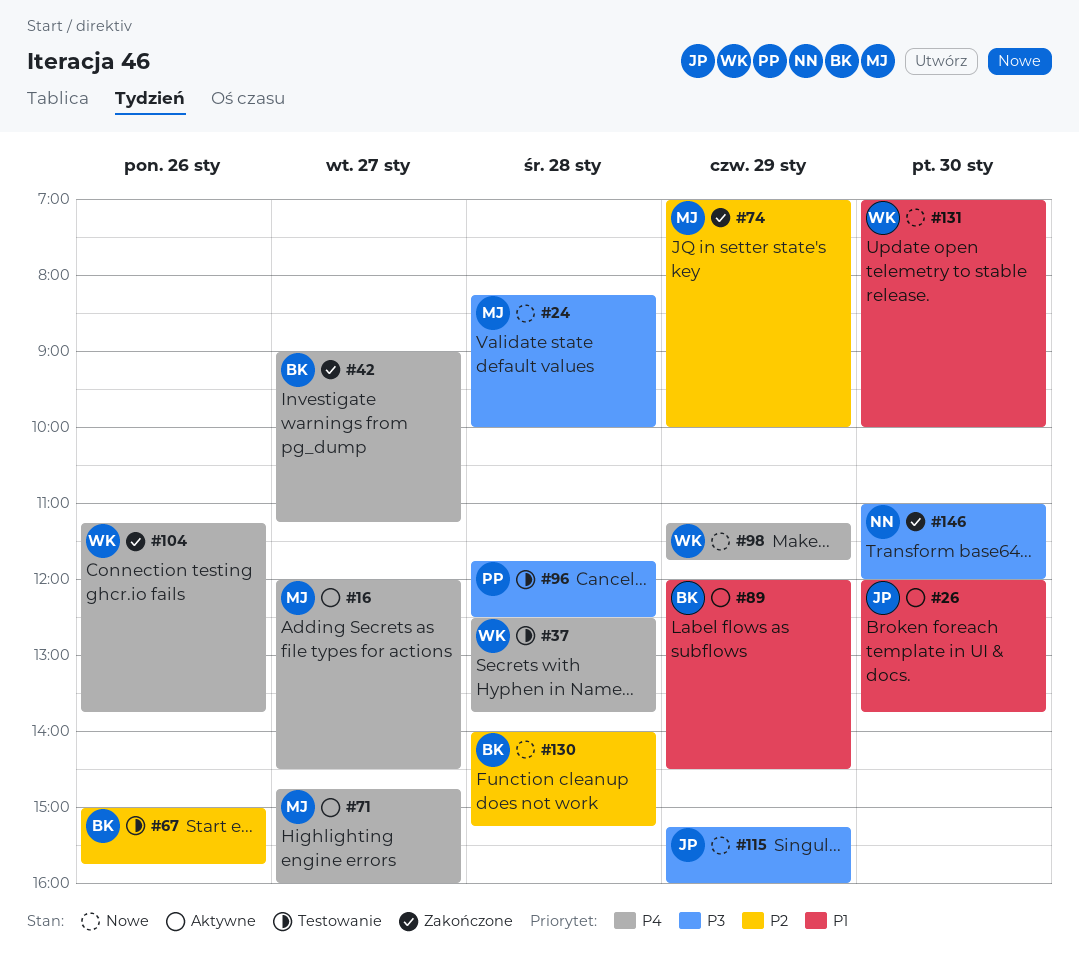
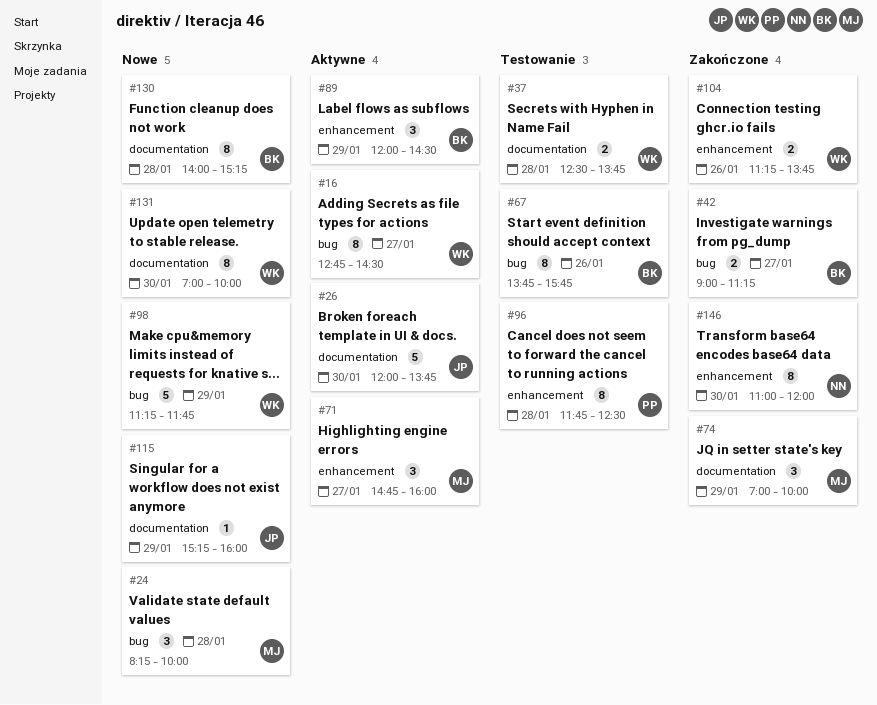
#16, owner: MJ -> WK
#16, begins: 12:00 -> 12:45
#67, begins: 15:00 -> 13:45

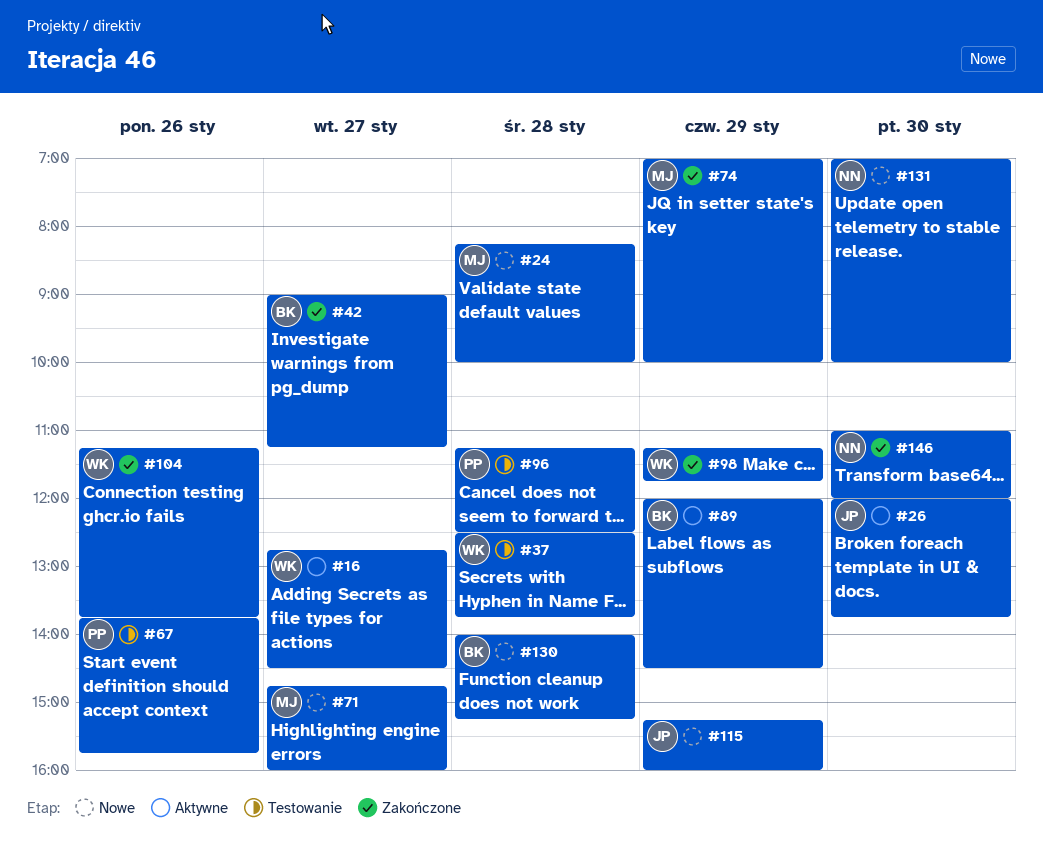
#67, owner: BK -> PP
#71, status: Aktywne -> Nowe
#96, begins: 11:45 -> 11:15
#98, status: Nowe -> Zakończone
#131, owner: WK -> NN

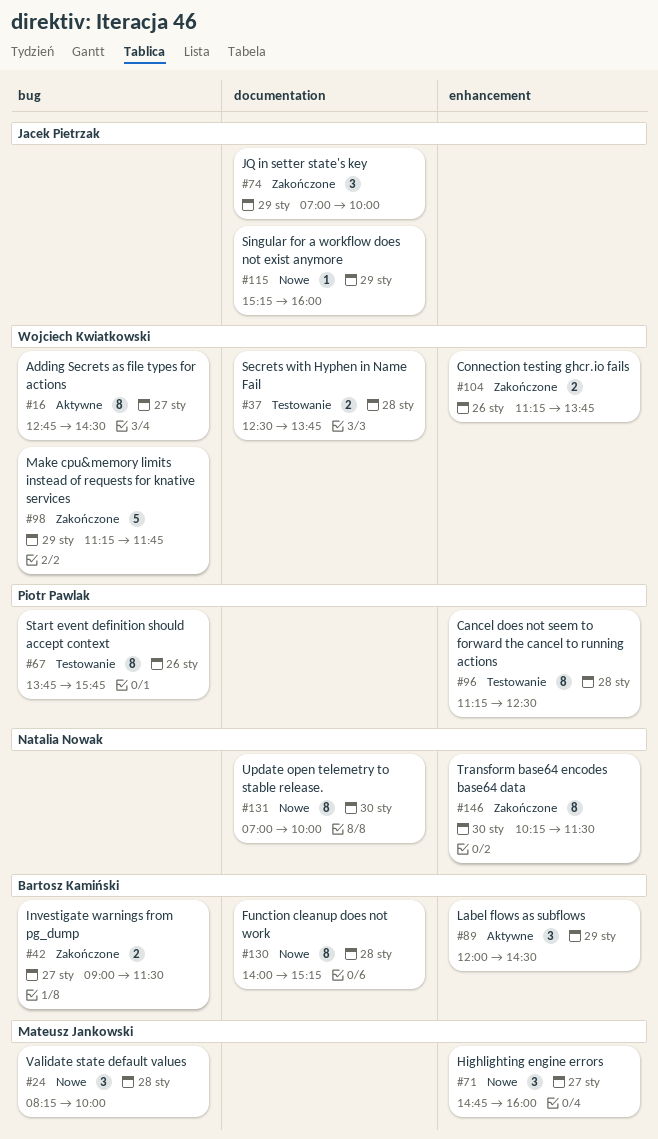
#26: present -> none
#42, ends: 11:15 -> 11:30
#74, owner: Mateusz Jankowski -> Jacek Pietrzak
#146, begins: 11:00 -> 10:15
#146, ends: 12:00 -> 11:30

